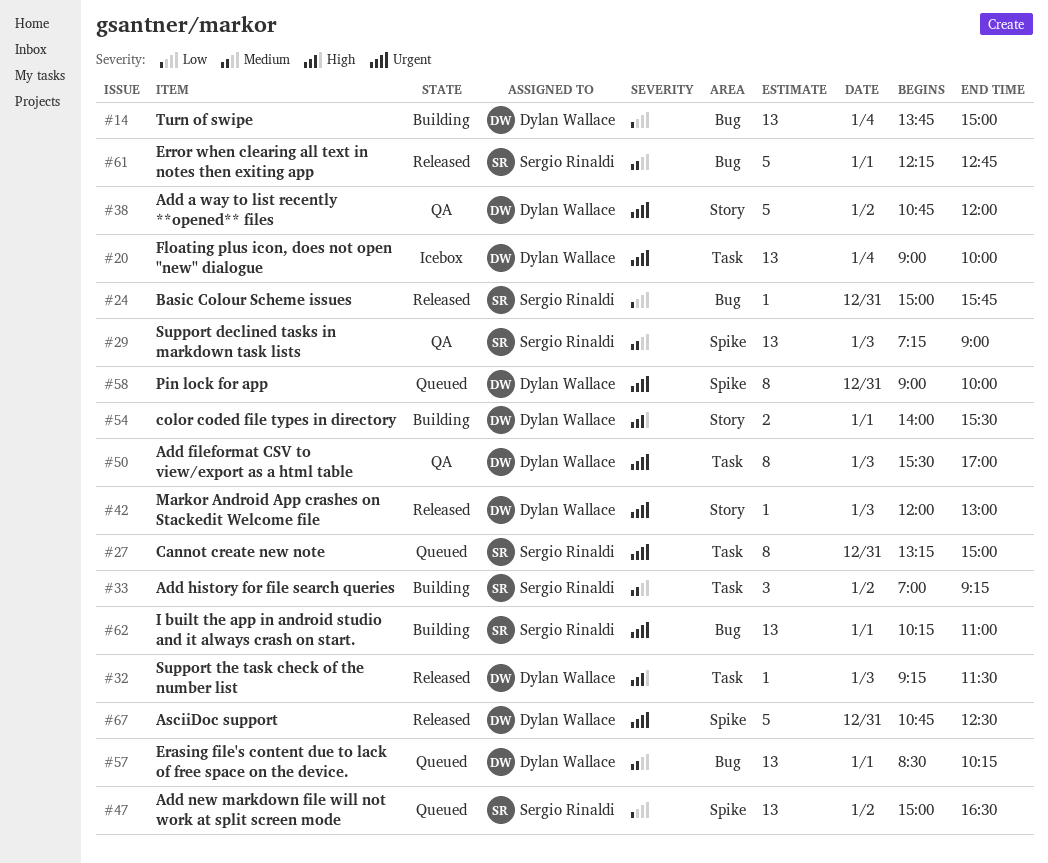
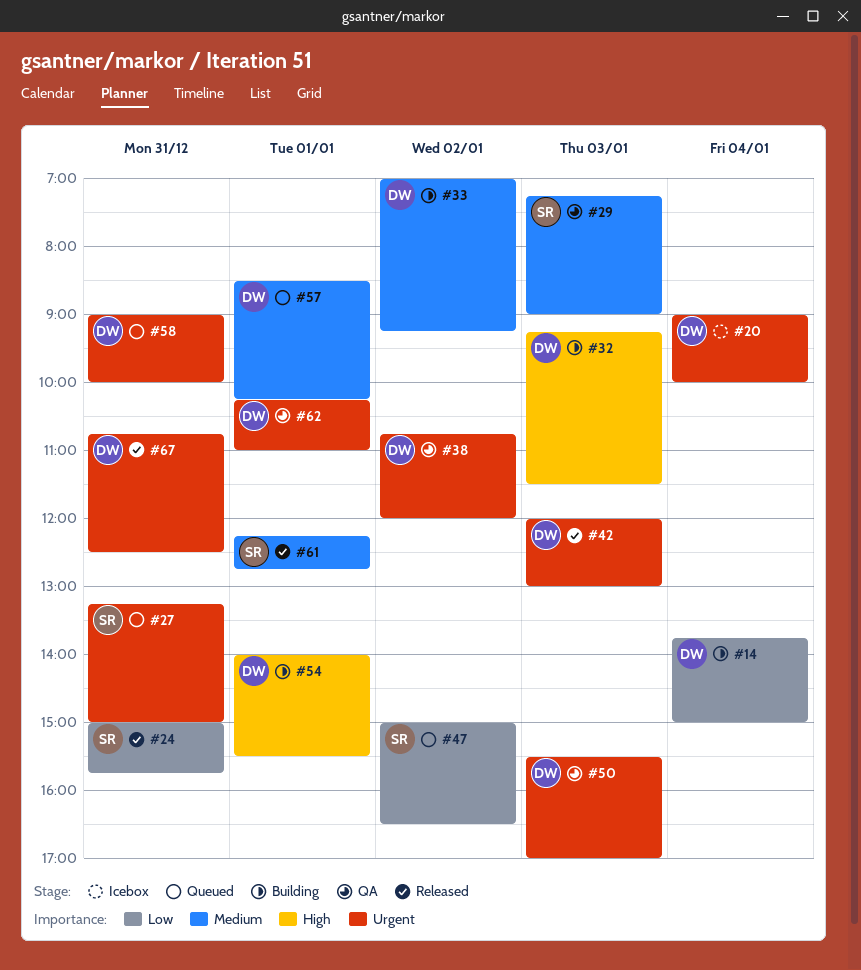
#32, status: Released -> Building
#33, owner: Sergio Rinaldi -> Dylan Wallace
#62, status: Building -> QA
#62, owner: Sergio Rinaldi -> Dylan Wallace

